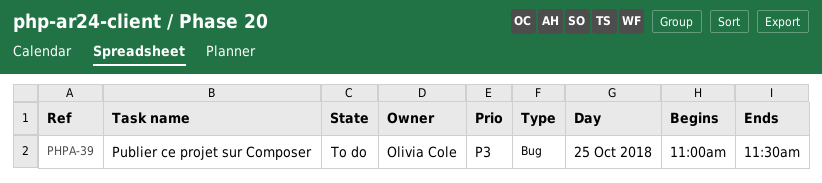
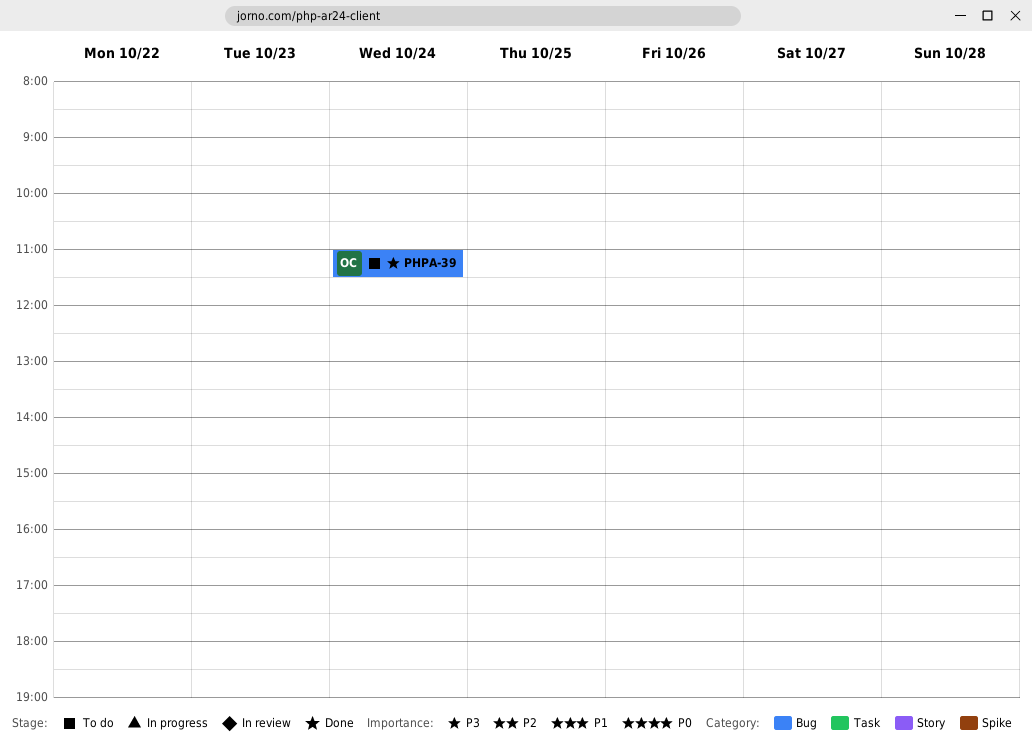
PHPA-39, day: Oct 25 -> Oct 24

